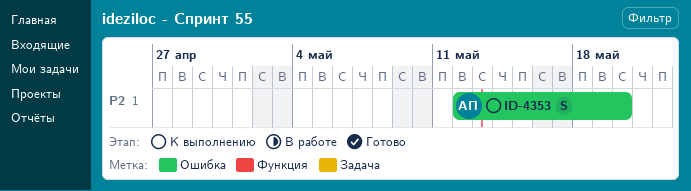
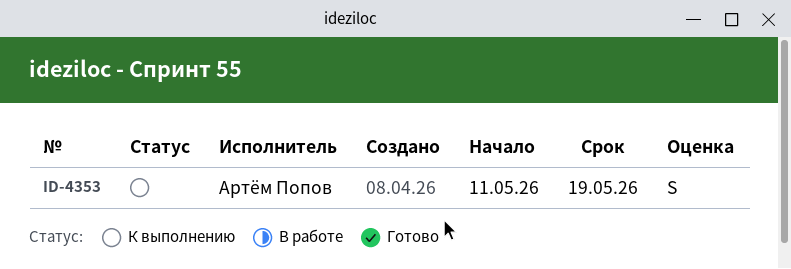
ID-4353, start: May 12 -> May 11
ID-4353, due: May 20 -> May 19

